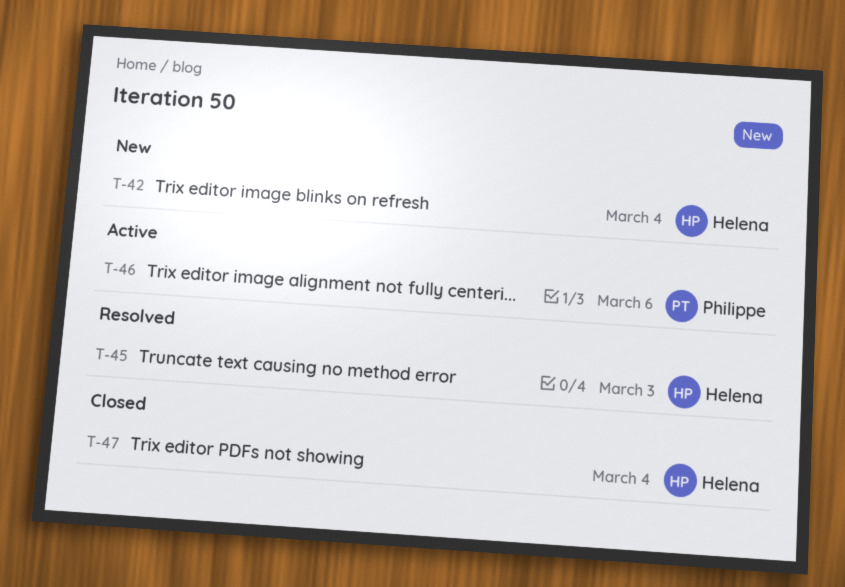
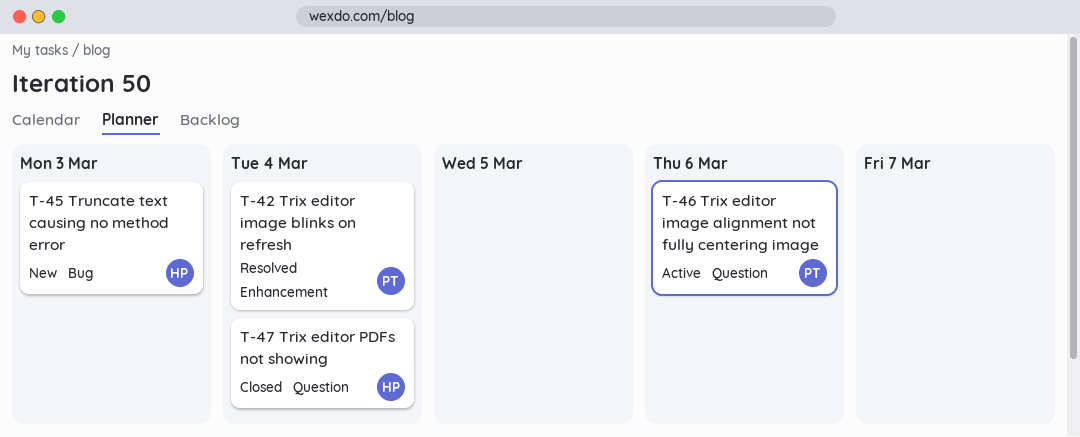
T-42, status: New -> Resolved
T-42, owner: Helena -> Philippe
T-45, status: Resolved -> New

